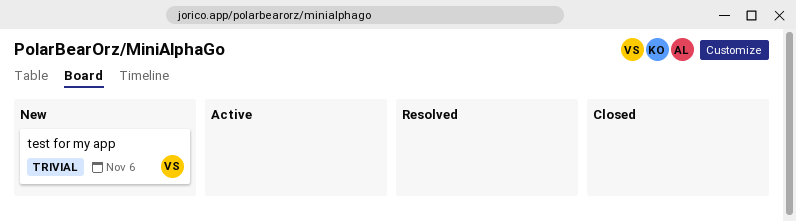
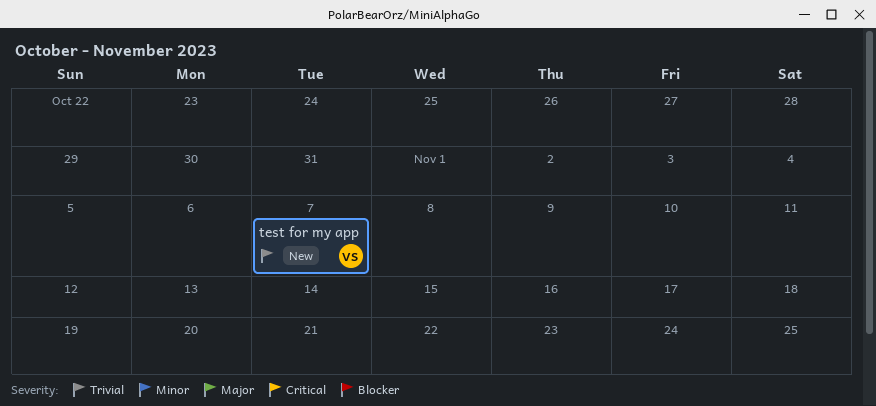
test for my app, due: Nov 6 -> Nov 7

